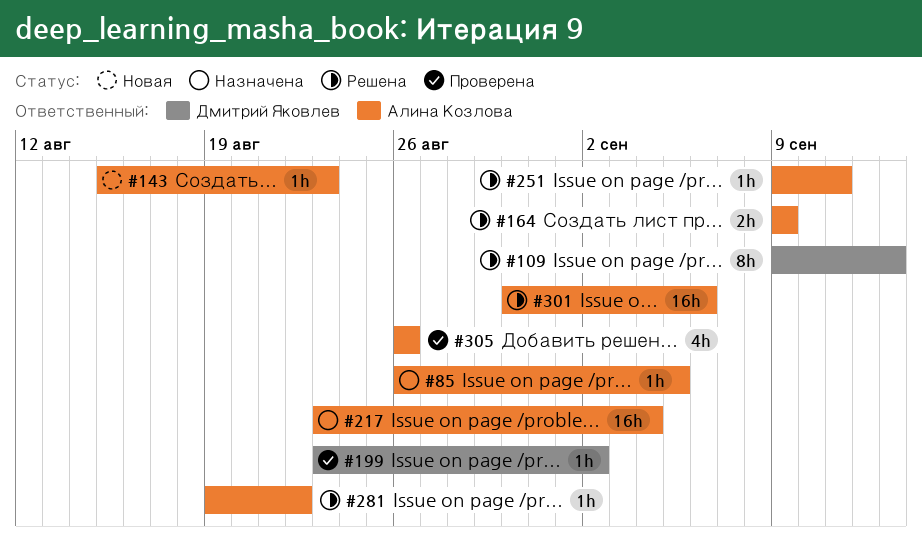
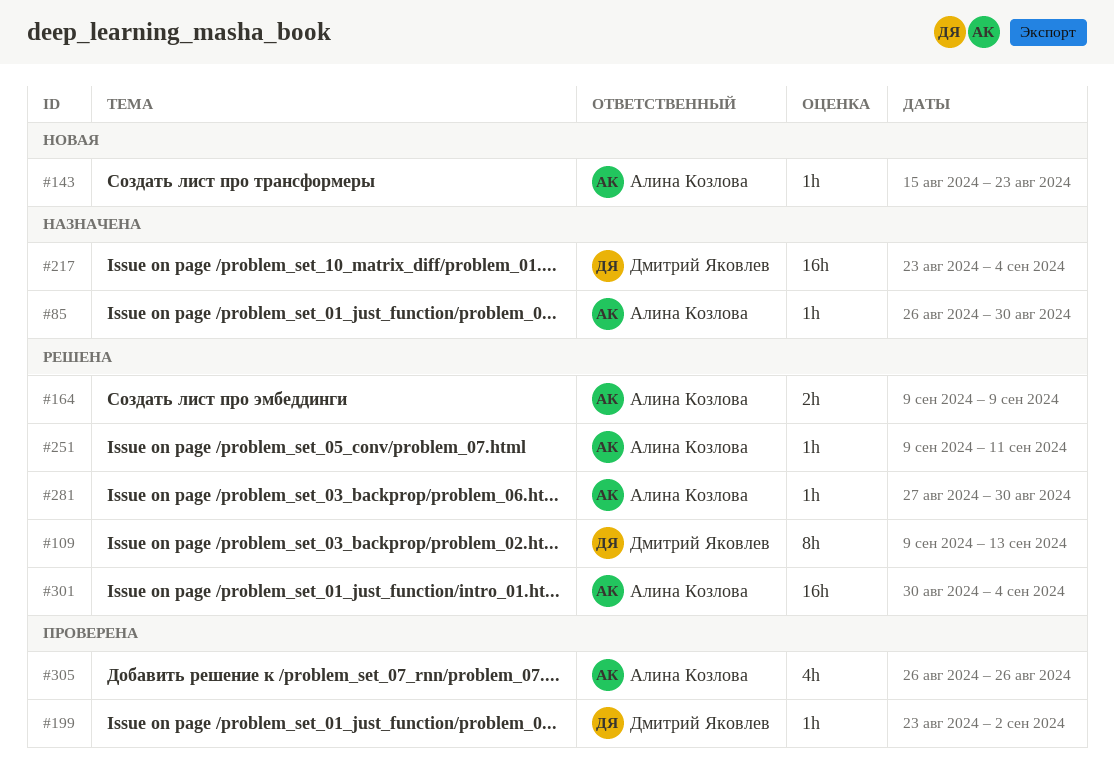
#85, due: Sep 5 -> Aug 30
#217, owner: Алина Козлова -> Дмитрий Яковлев
#281, start: Aug 19 -> Aug 27
#281, due: Aug 22 -> Aug 30
#301, due: Sep 6 -> Sep 4

